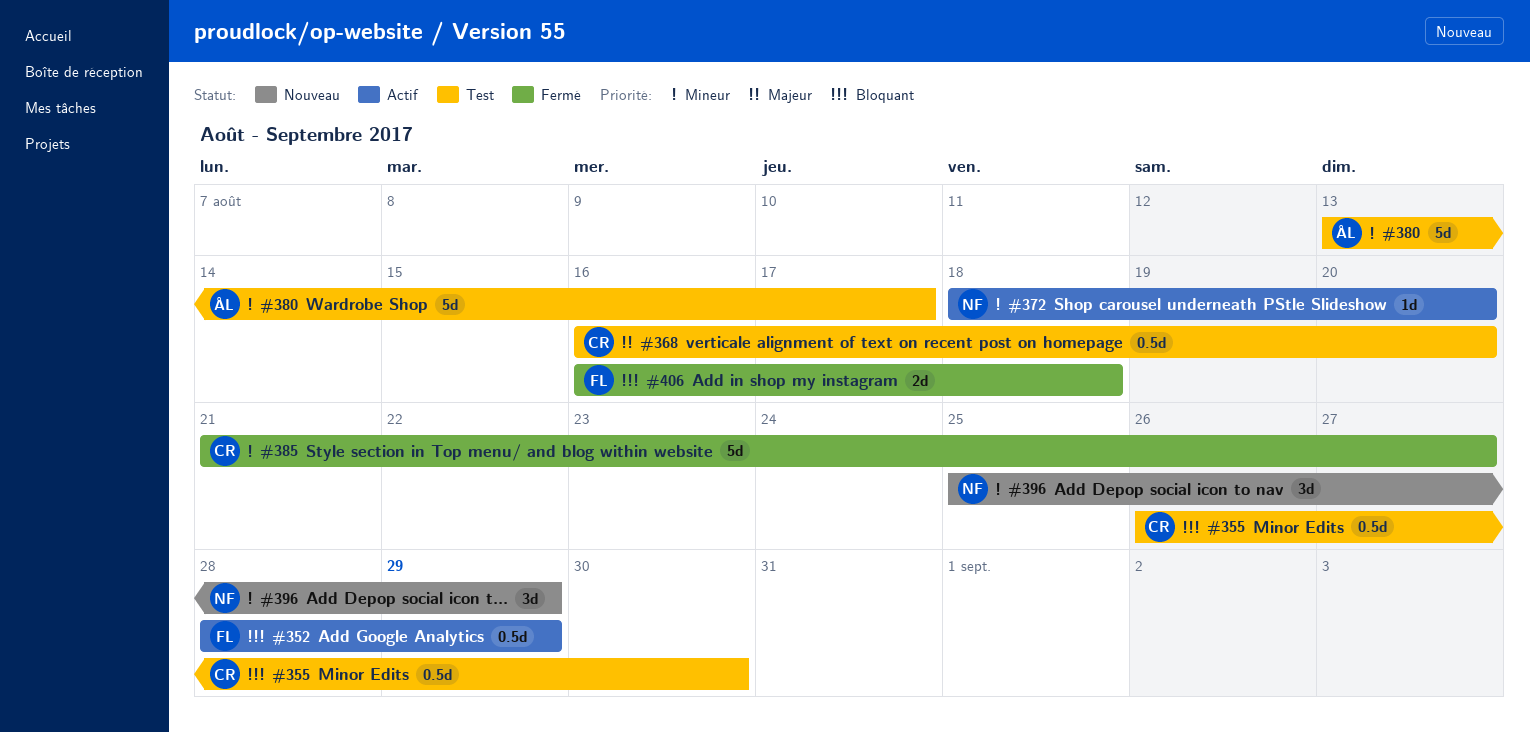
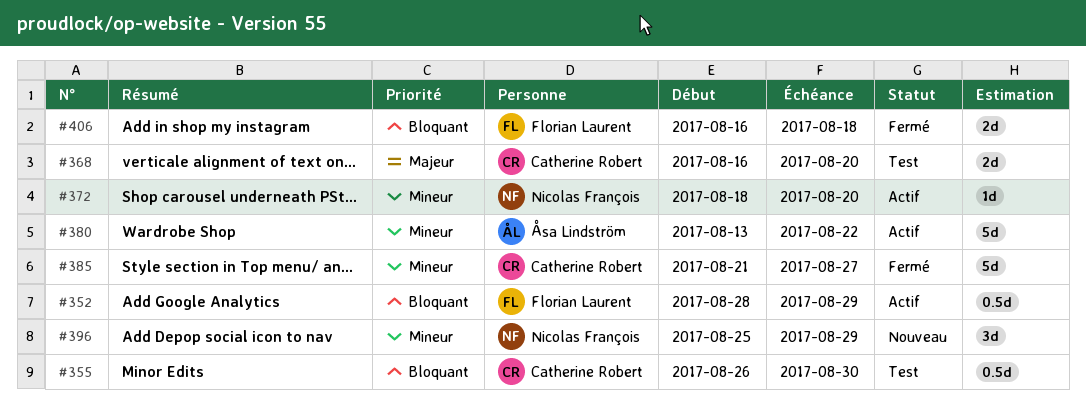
#368, estimate: 0.5d -> 2d
#380, status: Test -> Actif
#380, due: Aug 17 -> Aug 22

